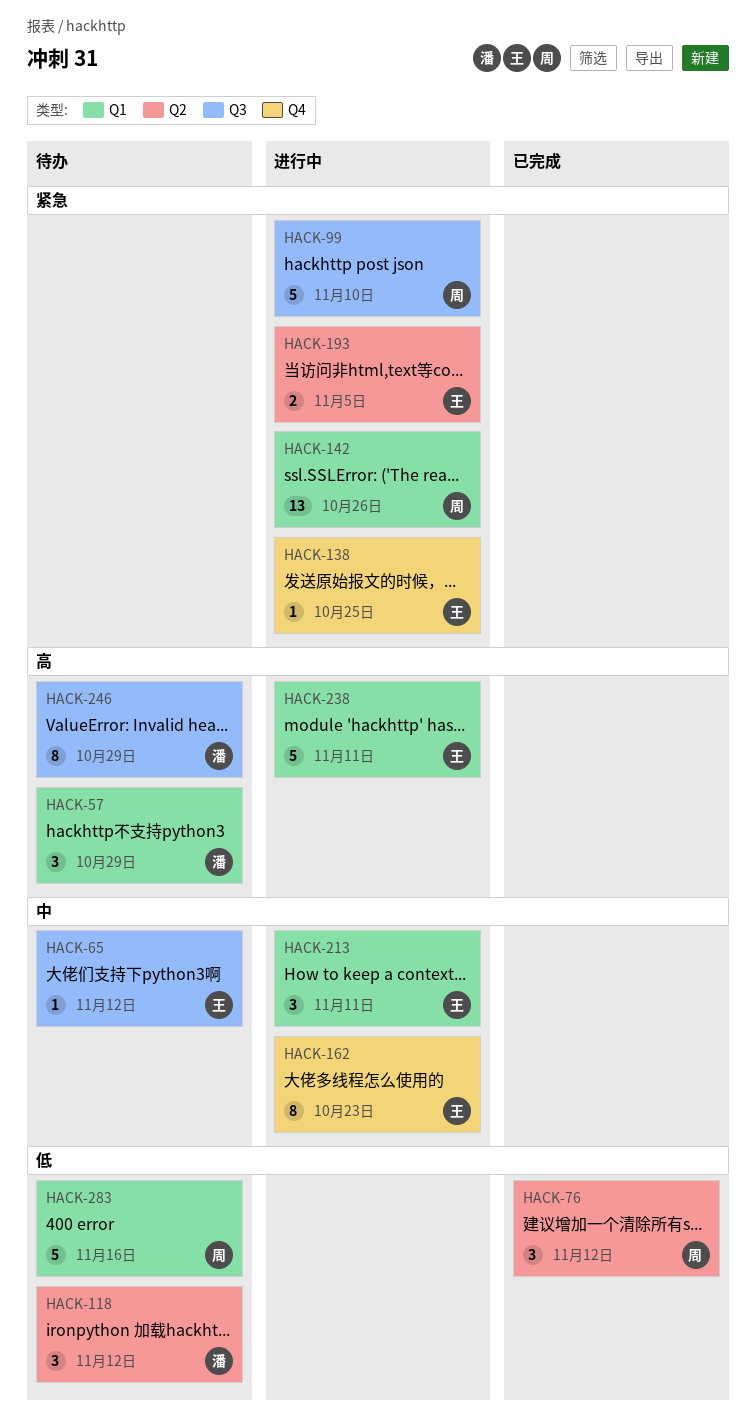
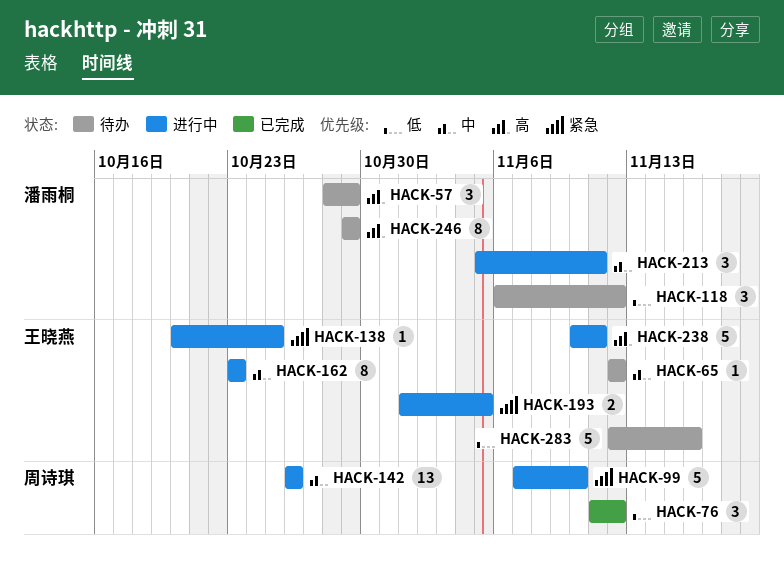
HACK-142, priority: 紧急 -> 中
HACK-213, owner: 王晓燕 -> 潘雨桐
HACK-283, owner: 周诗琪 -> 王晓燕

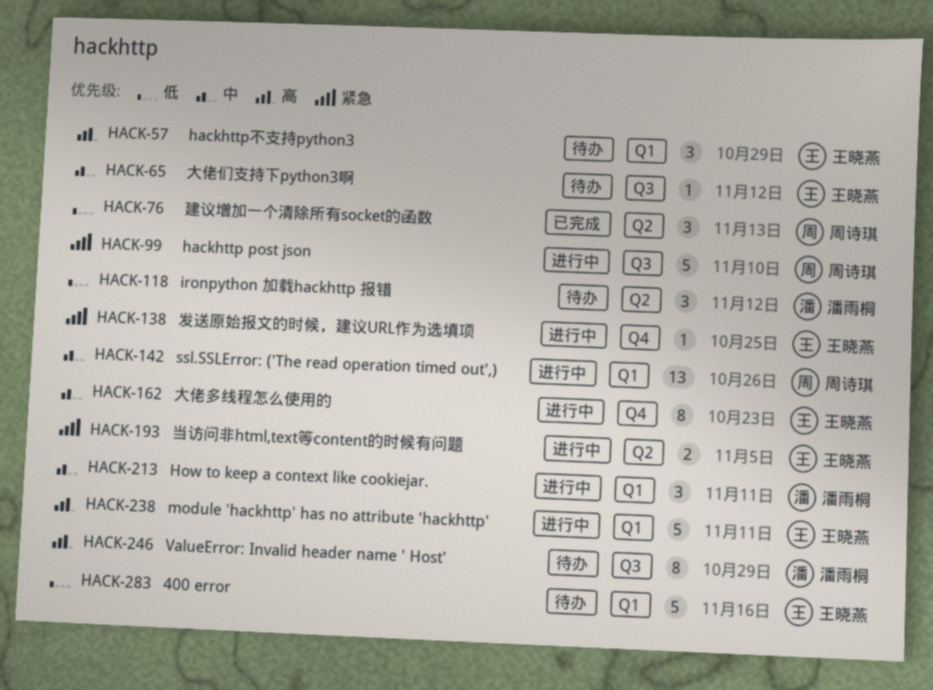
HACK-57, owner: 潘雨桐 -> 王晓燕
HACK-76, due: Nov 12 -> Nov 13

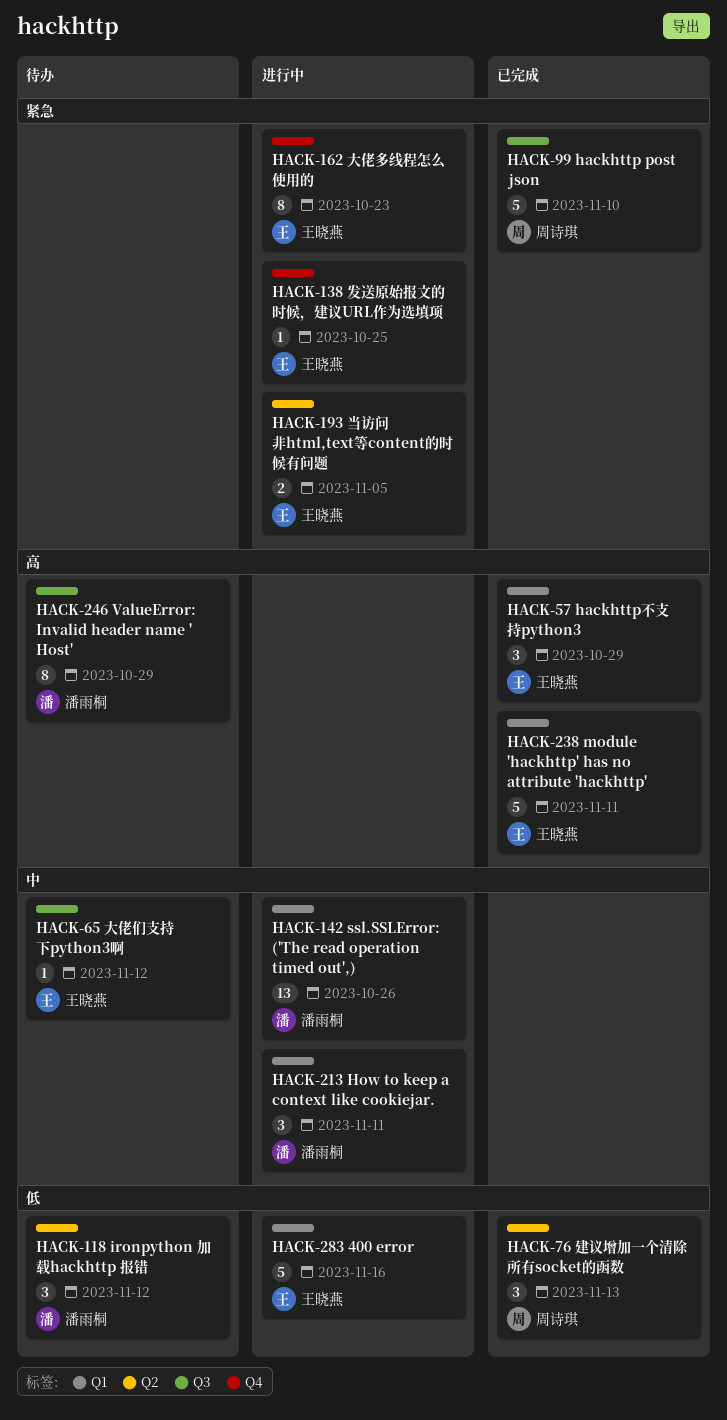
HACK-57, status: 待办 -> 已完成
HACK-99, status: 进行中 -> 已完成
HACK-142, owner: 周诗琪 -> 潘雨桐
HACK-162, priority: 中 -> 紧急
HACK-238, status: 进行中 -> 已完成
HACK-283, status: 待办 -> 进行中

